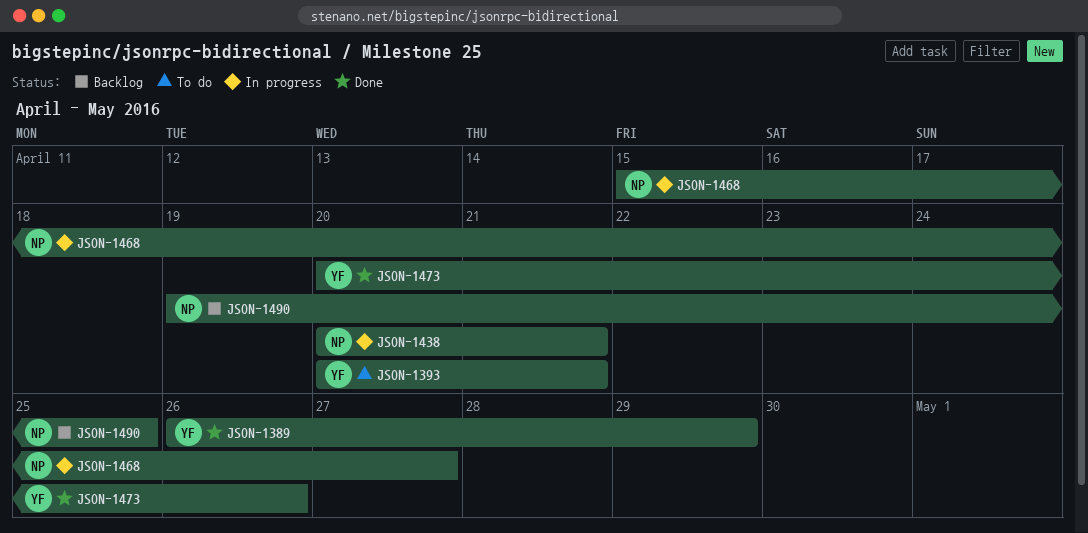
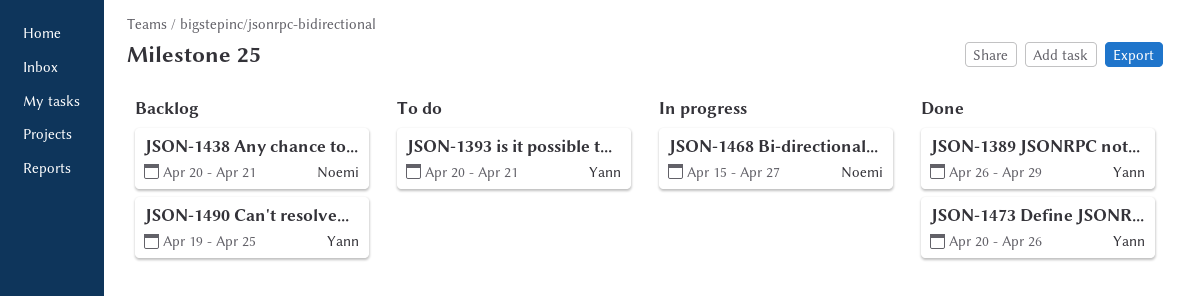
JSON-1438, status: In progress -> Backlog
JSON-1490, owner: Noemi -> Yann

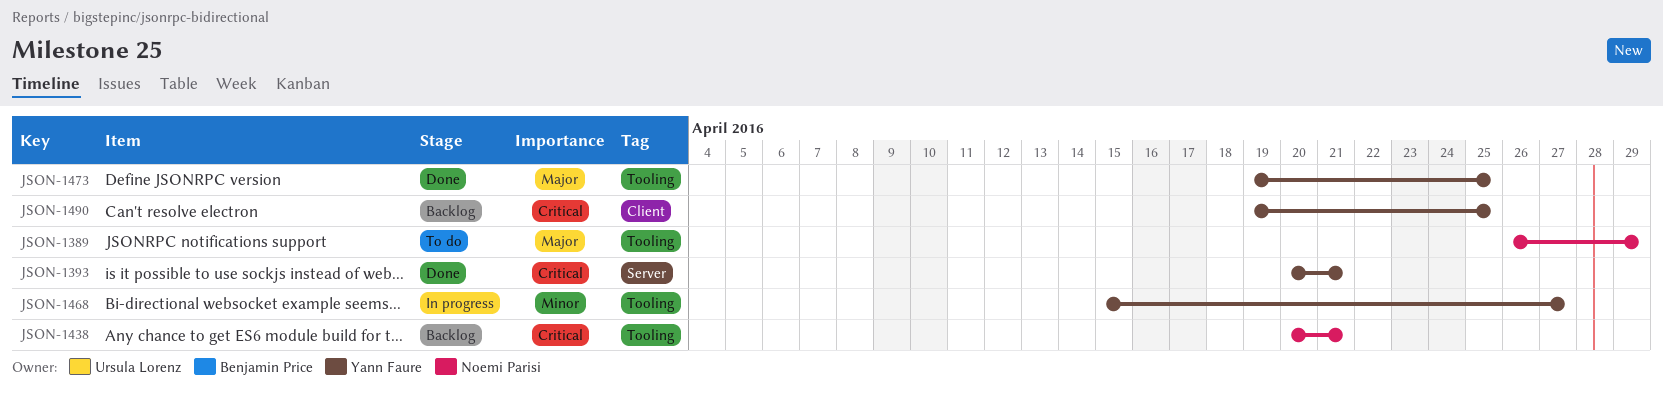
JSON-1389, status: Done -> To do
JSON-1389, owner: Yann Faure -> Noemi Parisi
JSON-1393, status: To do -> Done
JSON-1468, owner: Noemi Parisi -> Yann Faure
JSON-1473, start: Apr 20 -> Apr 19
JSON-1473, due: Apr 26 -> Apr 25

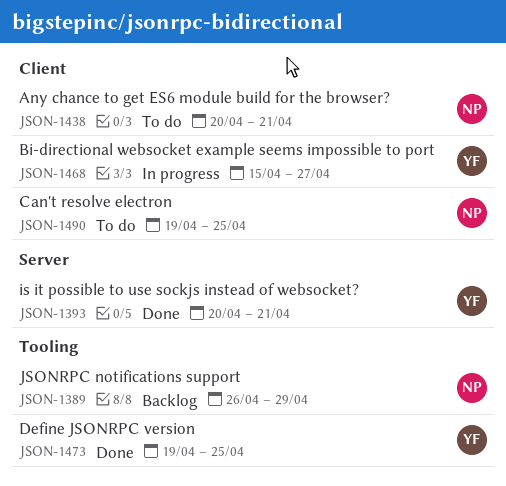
JSON-1389, status: To do -> Backlog
JSON-1438, status: Backlog -> To do
JSON-1438, label: Tooling -> Client
JSON-1468, label: Tooling -> Client
JSON-1490, status: Backlog -> To do
JSON-1490, owner: Yann Faure -> Noemi Parisi

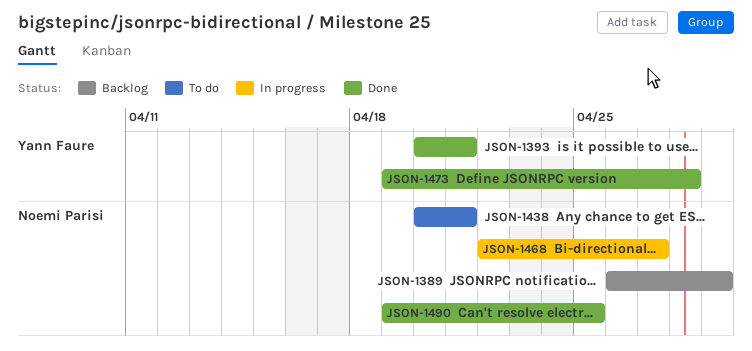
JSON-1468, owner: Yann Faure -> Noemi Parisi
JSON-1468, start: Apr 15 -> Apr 22
JSON-1473, due: Apr 25 -> Apr 28
JSON-1490, status: To do -> Done

